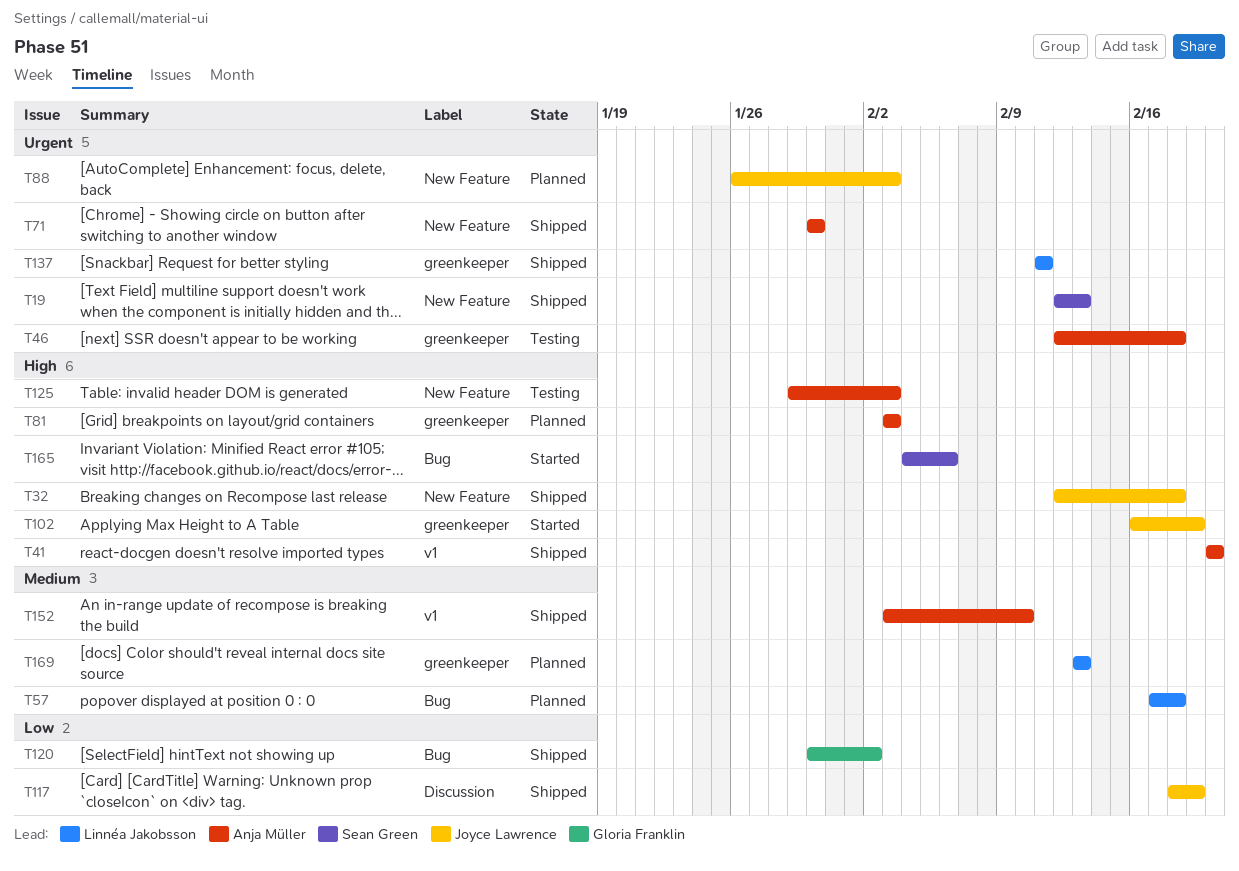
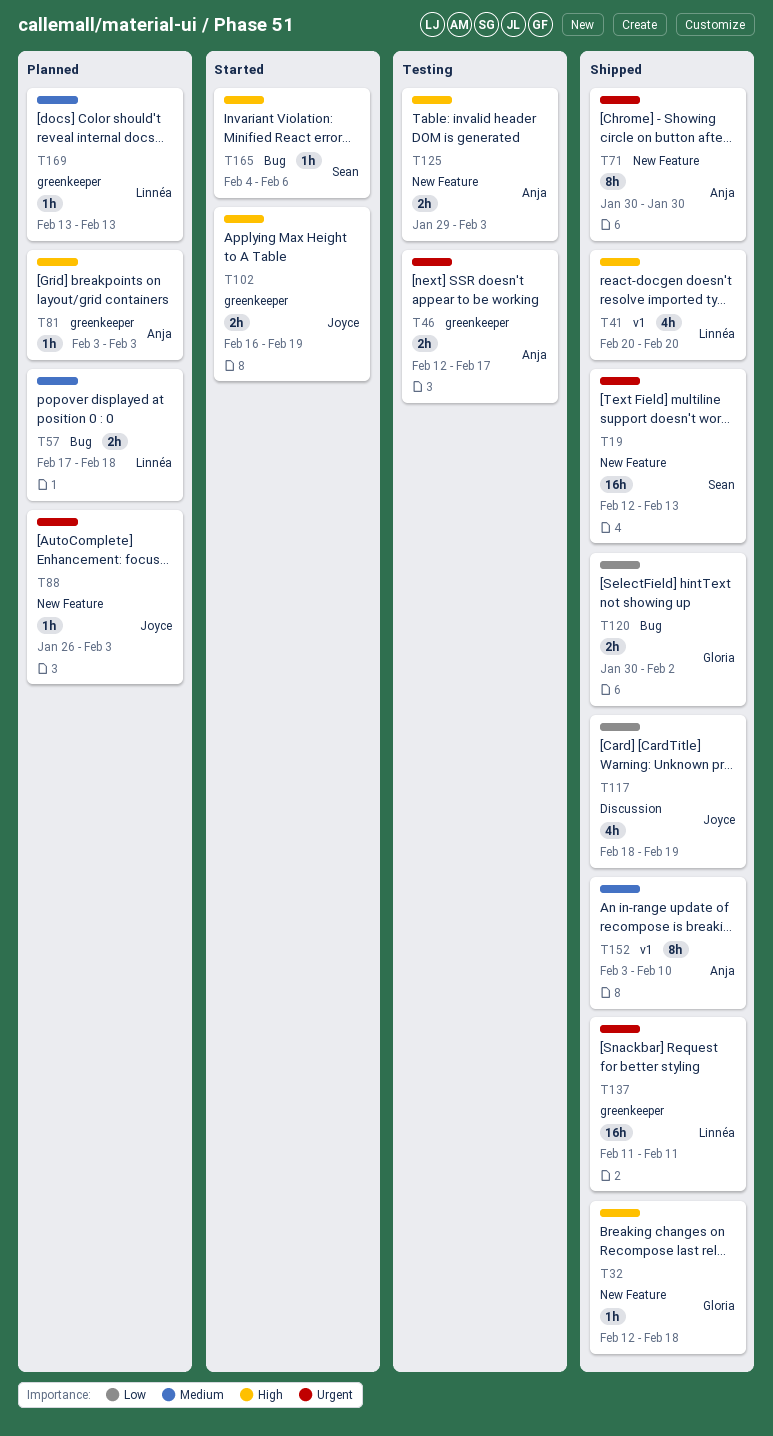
T32, owner: Joyce Lawrence -> Gloria Franklin
T41, owner: Anja Müller -> Linnéa Jakobsson
T46, due: Feb 18 -> Feb 17

